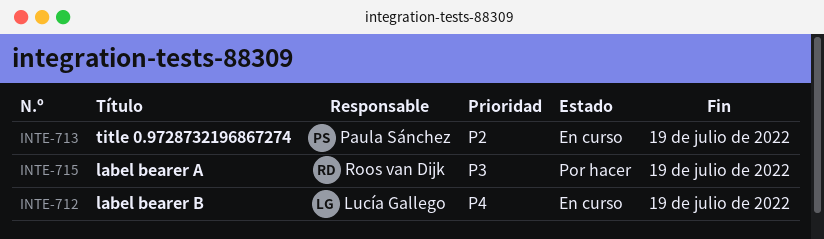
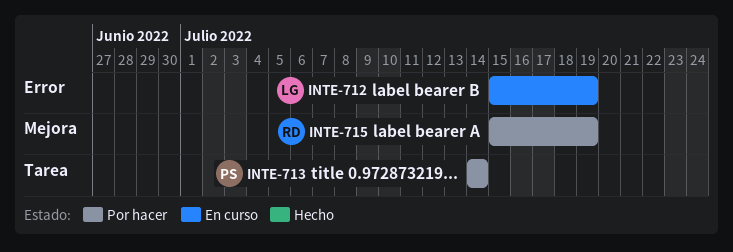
INTE-713, status: En curso -> Por hacer
INTE-713, due: Jul 19 -> Jul 14

